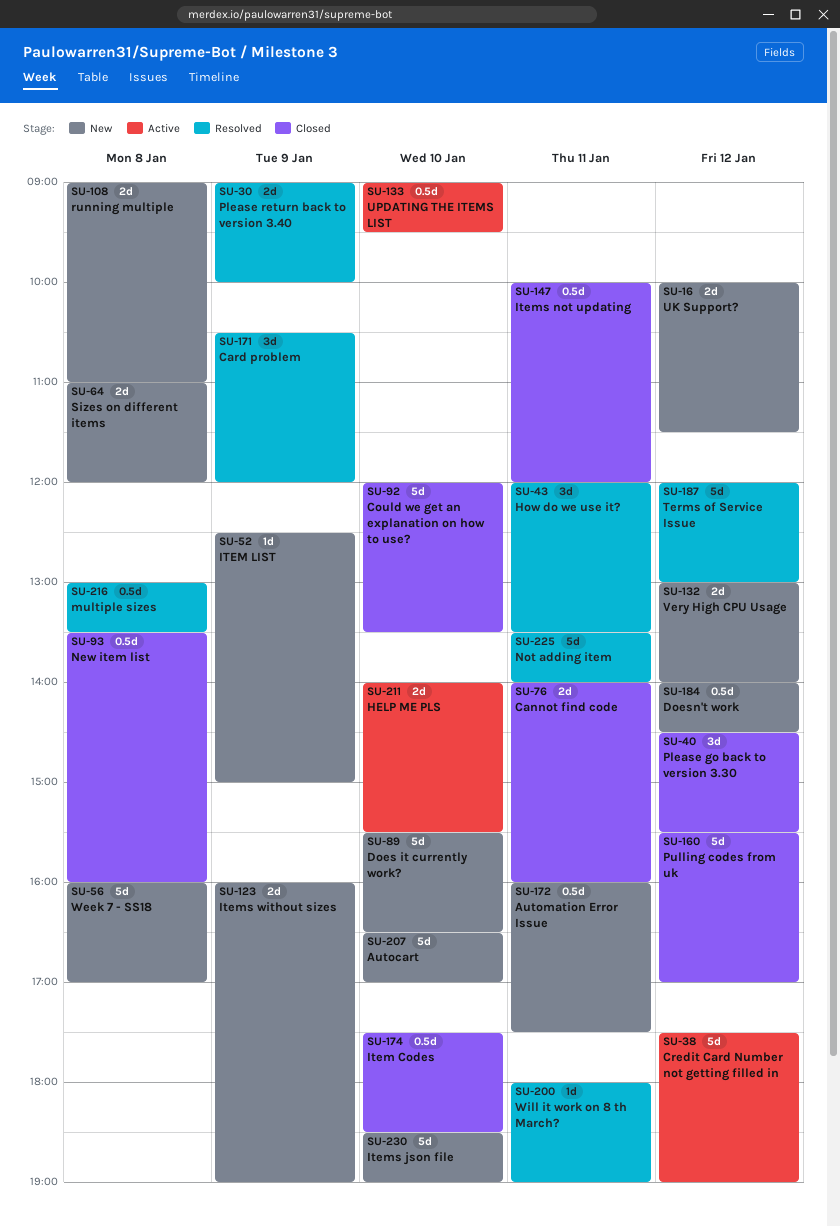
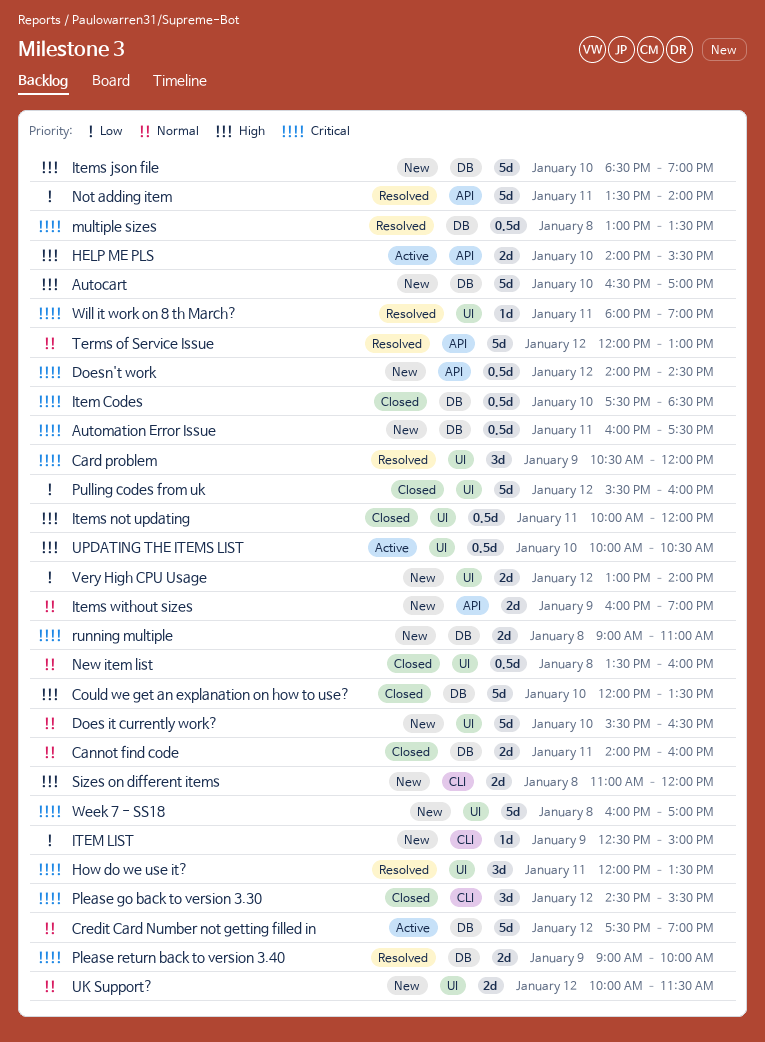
Pulling codes from uk, ends: 17:00 -> 16:00
UPDATING THE ITEMS LIST, begins: 09:00 -> 10:00
UPDATING THE ITEMS LIST, ends: 09:30 -> 10:30

